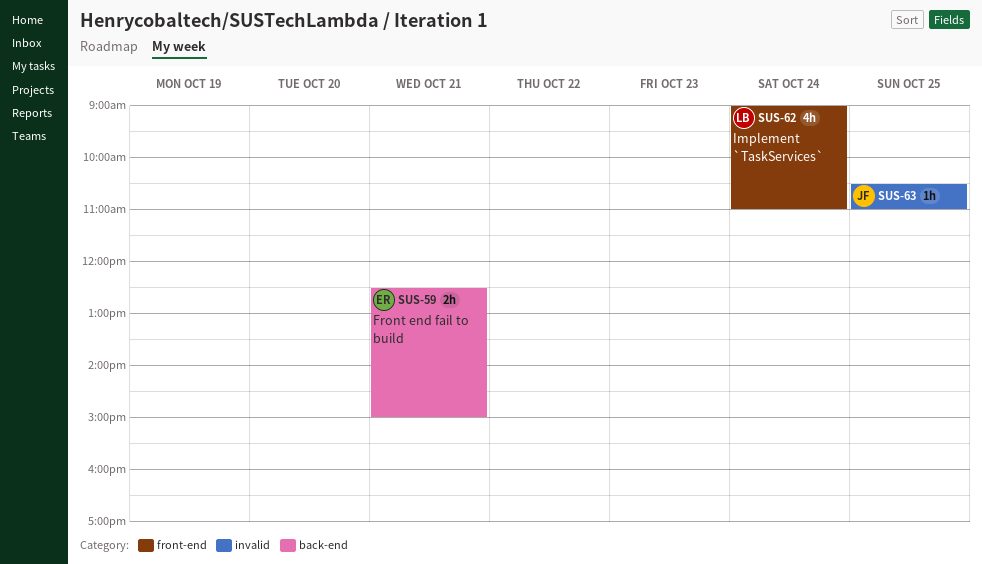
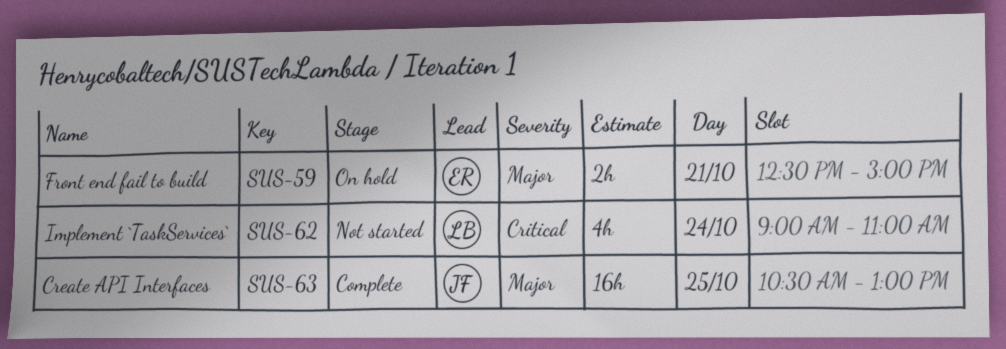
SUS-63, estimate: 1h -> 16h
SUS-63, ends: 11:00 -> 13:00

